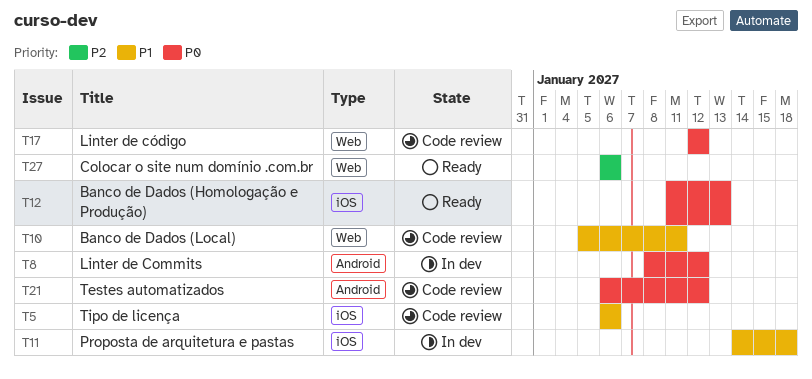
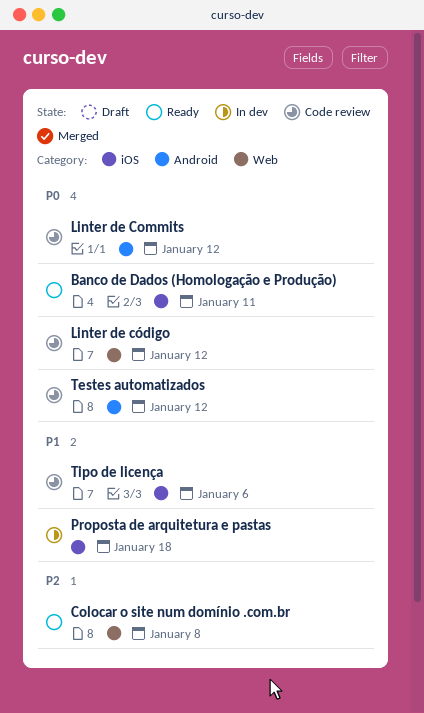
Banco de Dados (Homologação e Produção), due: Jan 13 -> Jan 11
Banco de Dados (Local): present -> none
Colocar o site num domínio .com.br, due: Jan 6 -> Jan 8
Linter de Commits, status: In dev -> Code review

